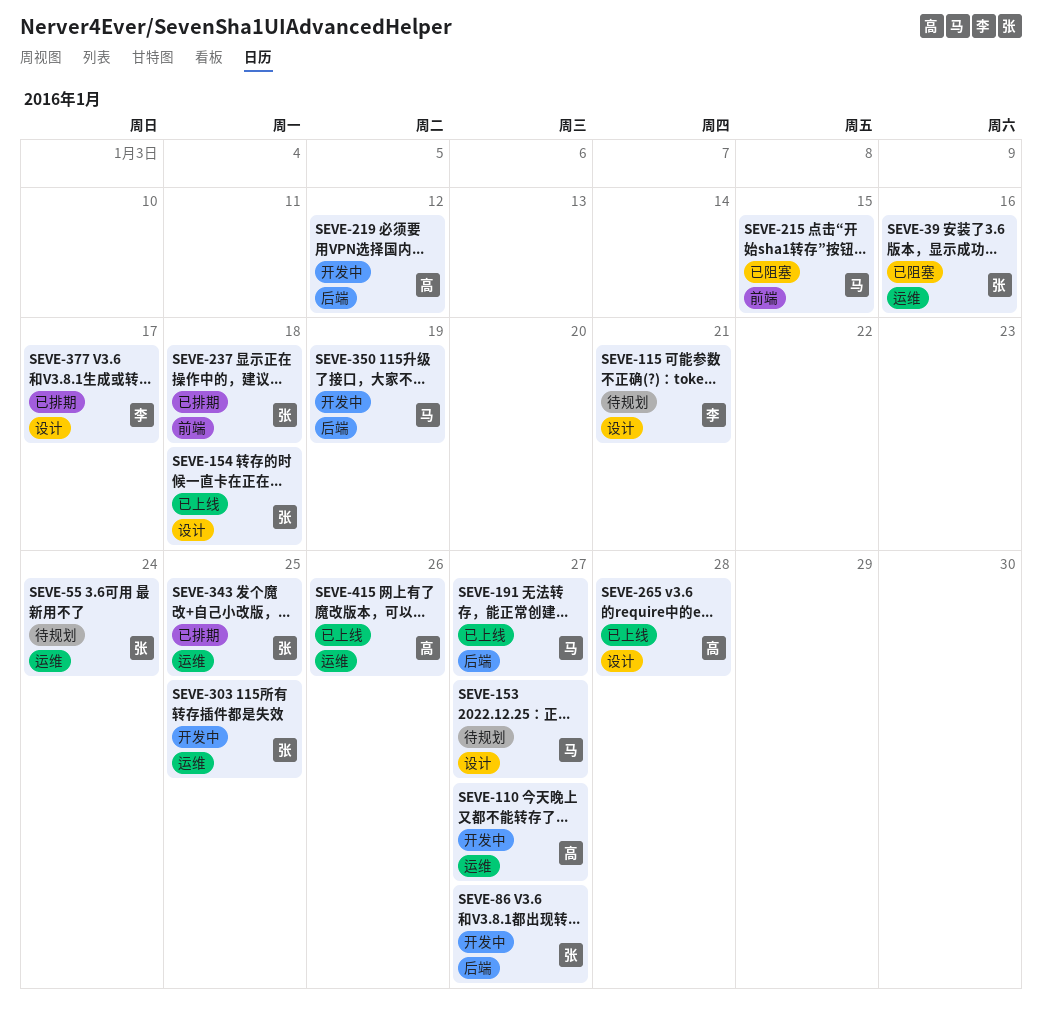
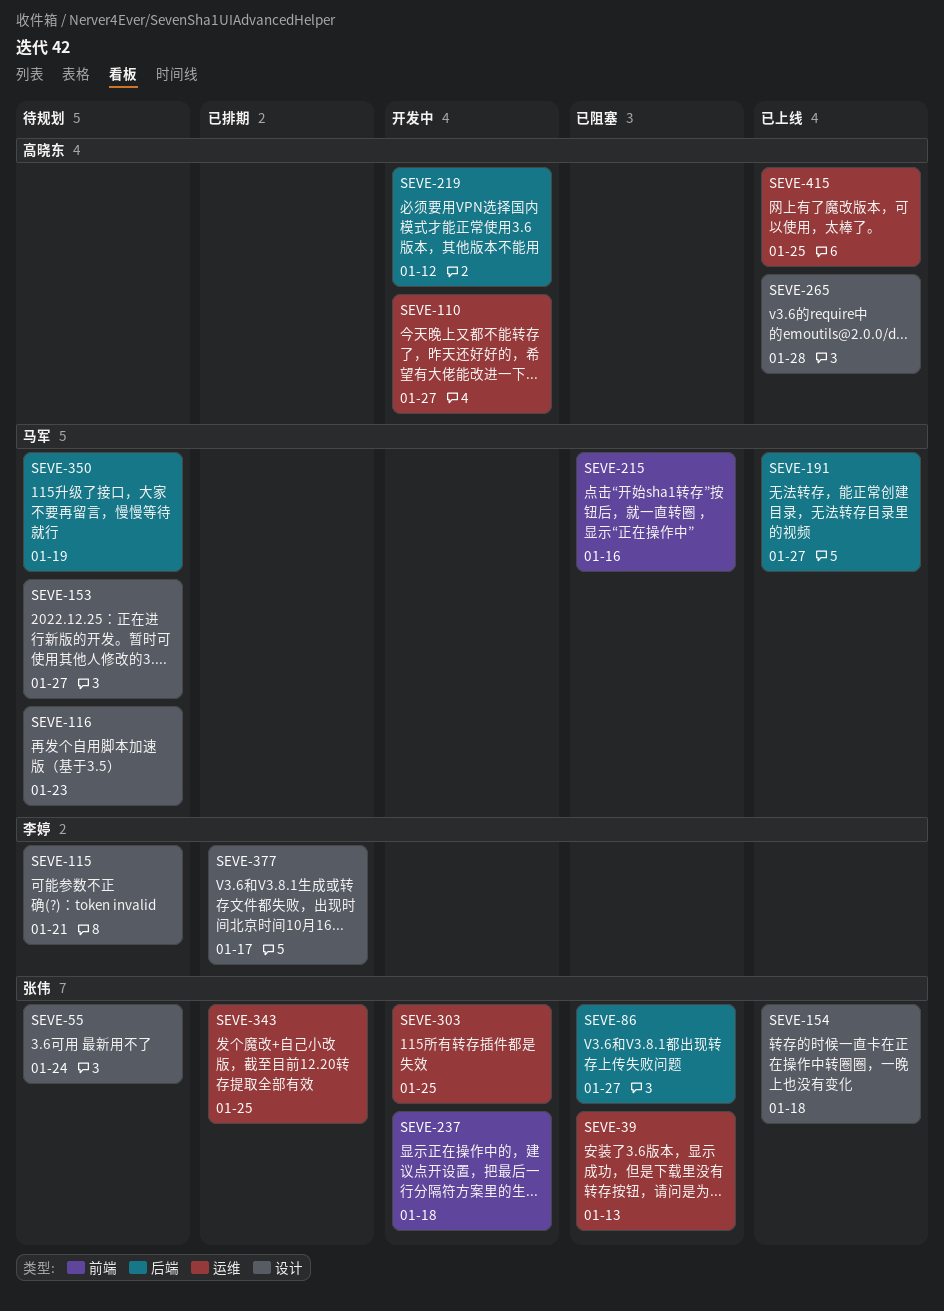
SEVE-39, due: Jan 16 -> Jan 13
SEVE-55, label: 运维 -> 设计
SEVE-86, status: 开发中 -> 已阻塞
SEVE-116: none -> present
SEVE-215, due: Jan 15 -> Jan 16
SEVE-237, status: 已排期 -> 开发中
SEVE-350, status: 开发中 -> 待规划
SEVE-415, due: Jan 26 -> Jan 25

